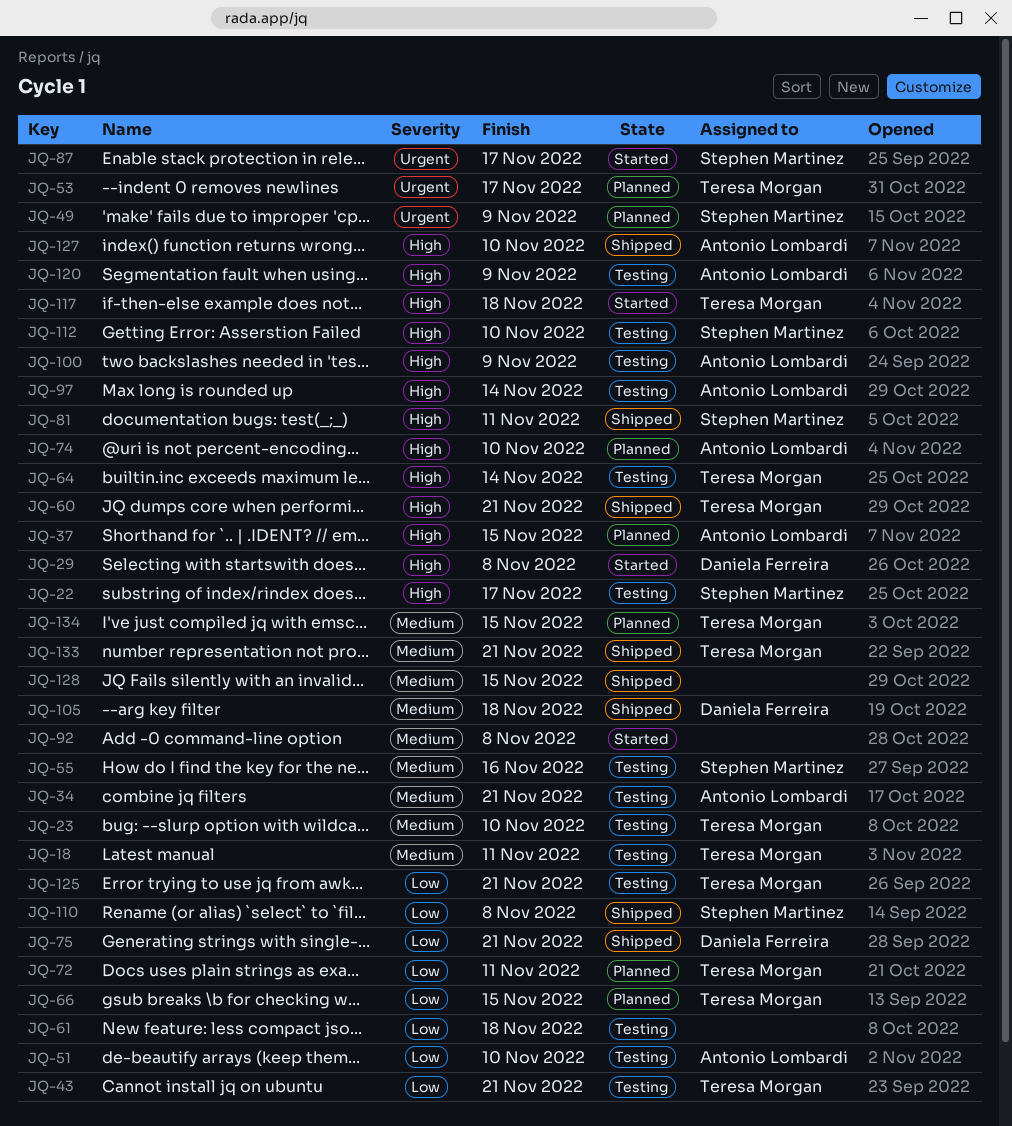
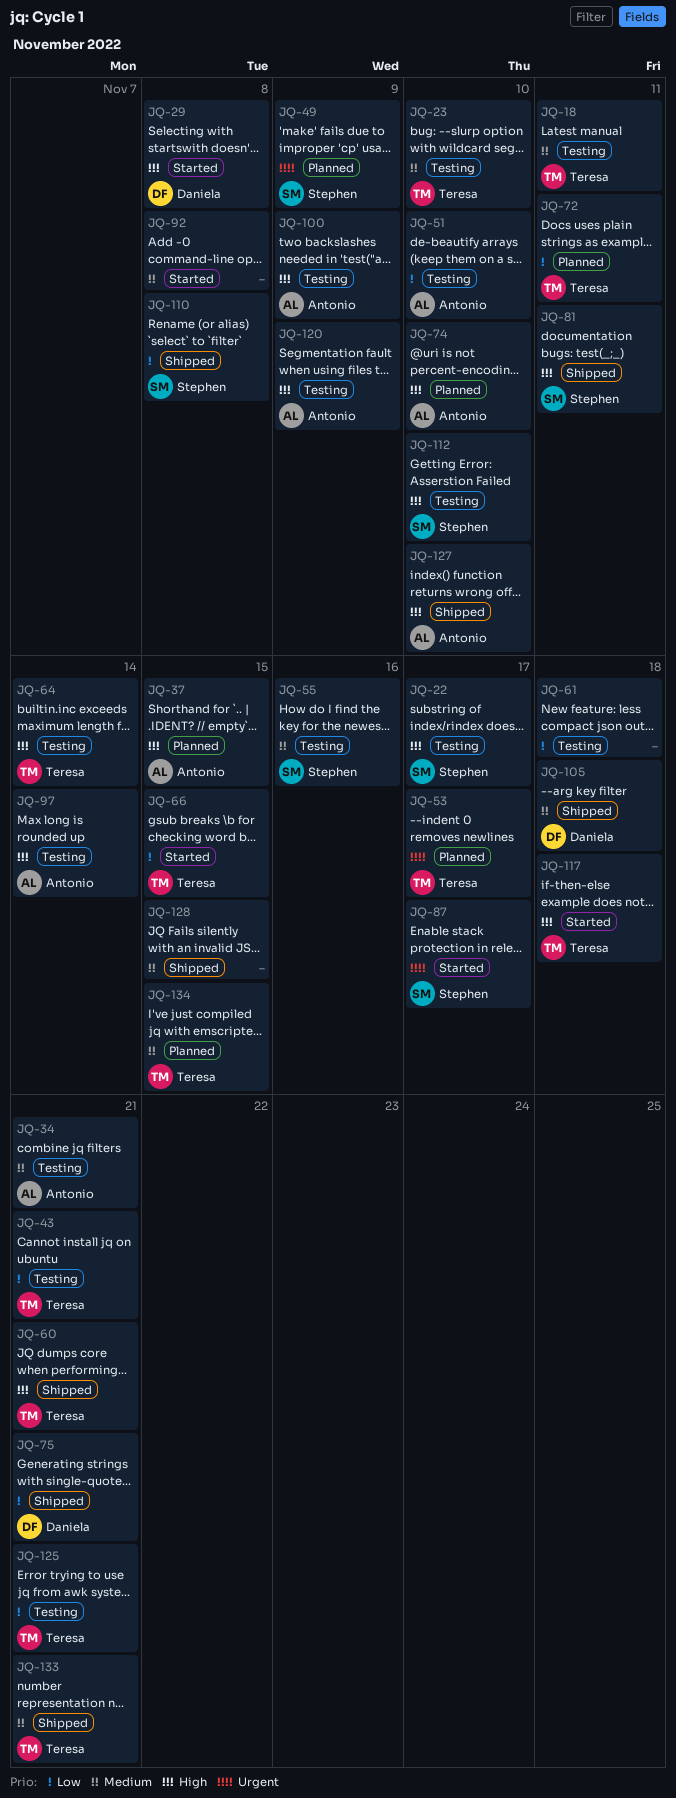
JQ-66, status: Planned -> Started

